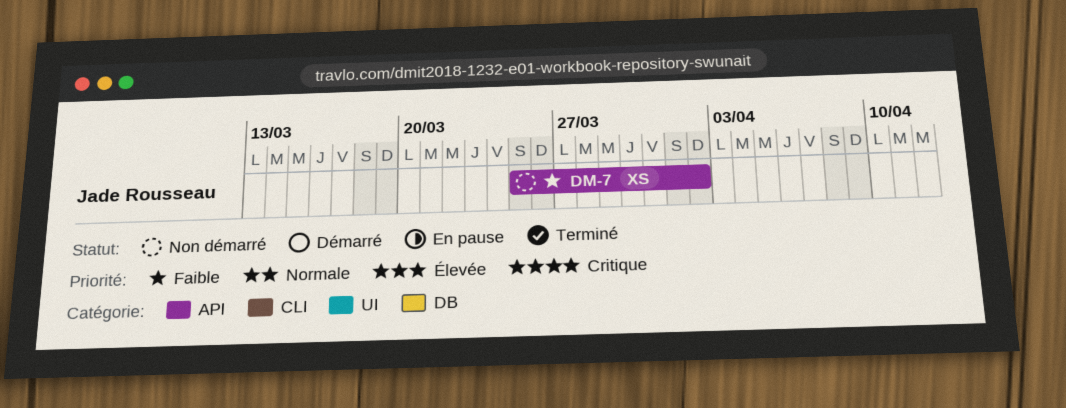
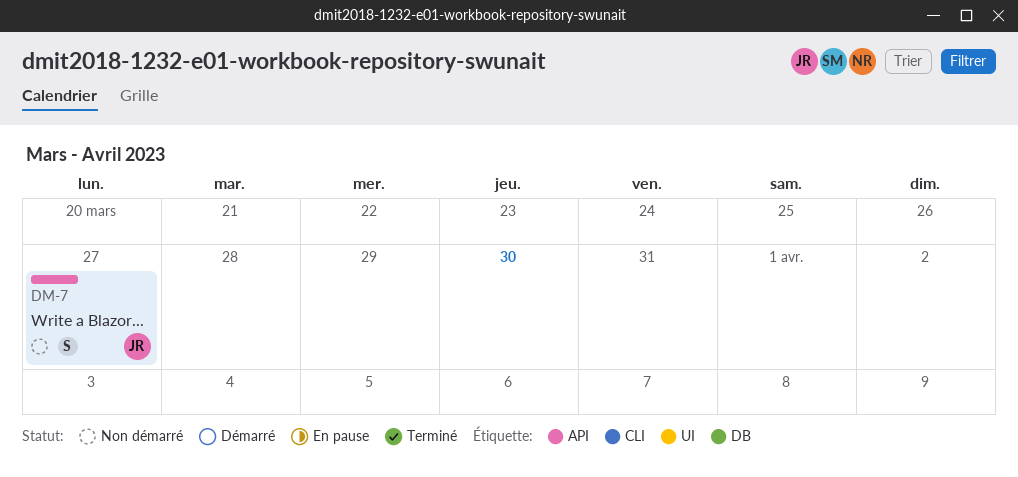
DM-7, estimate: XS -> S
DM-7, due: Apr 2 -> Mar 27

